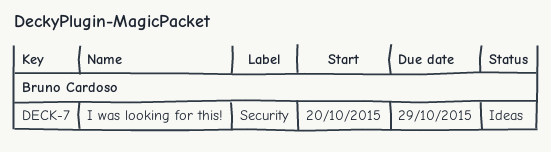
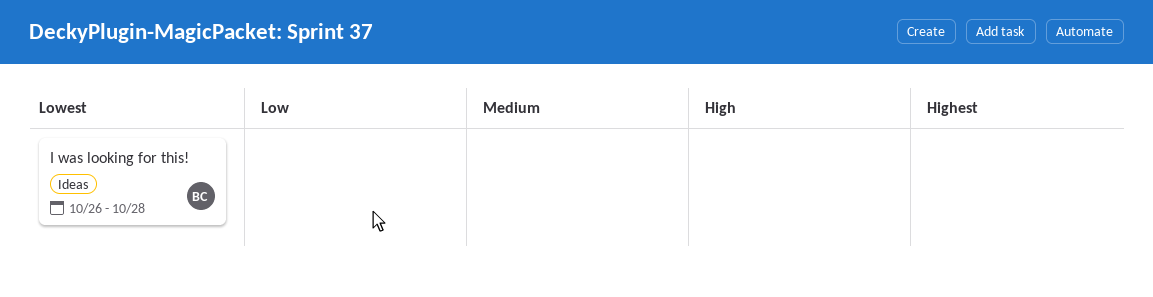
I was looking for this!, start: Oct 20 -> Oct 26
I was looking for this!, due: Oct 29 -> Oct 28

